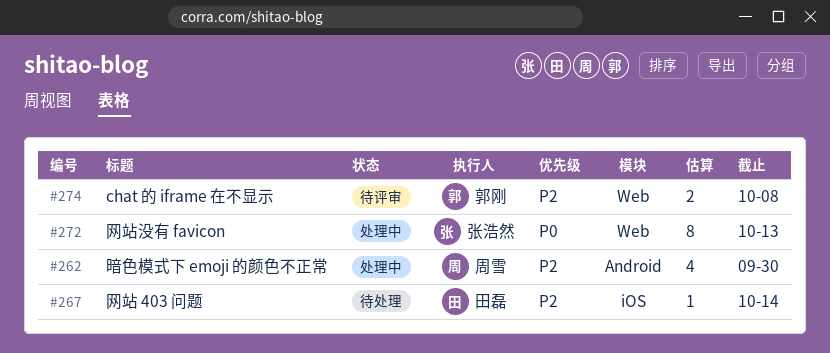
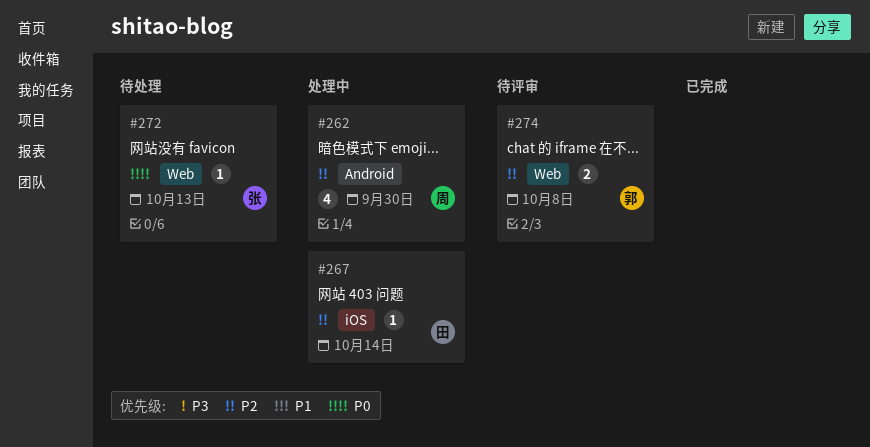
#267, status: 待处理 -> 处理中
#272, status: 处理中 -> 待处理
#272, estimate: 8 -> 1

